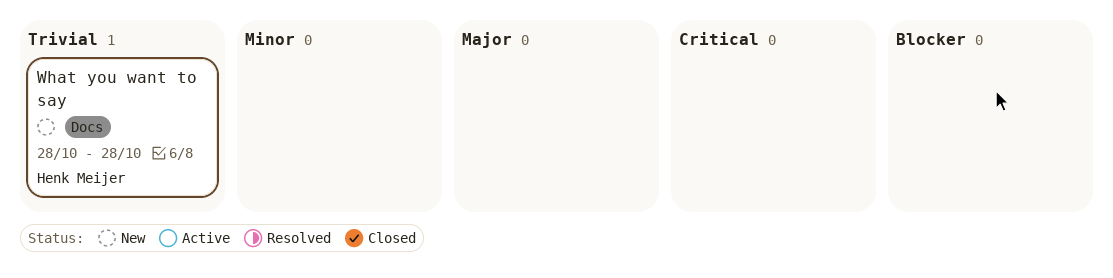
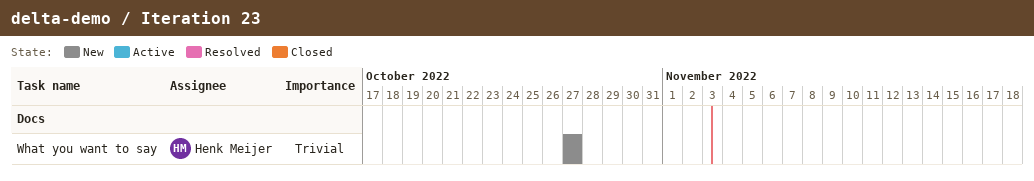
What you want to say, start: Oct 28 -> Oct 27
What you want to say, due: Oct 28 -> Oct 27

